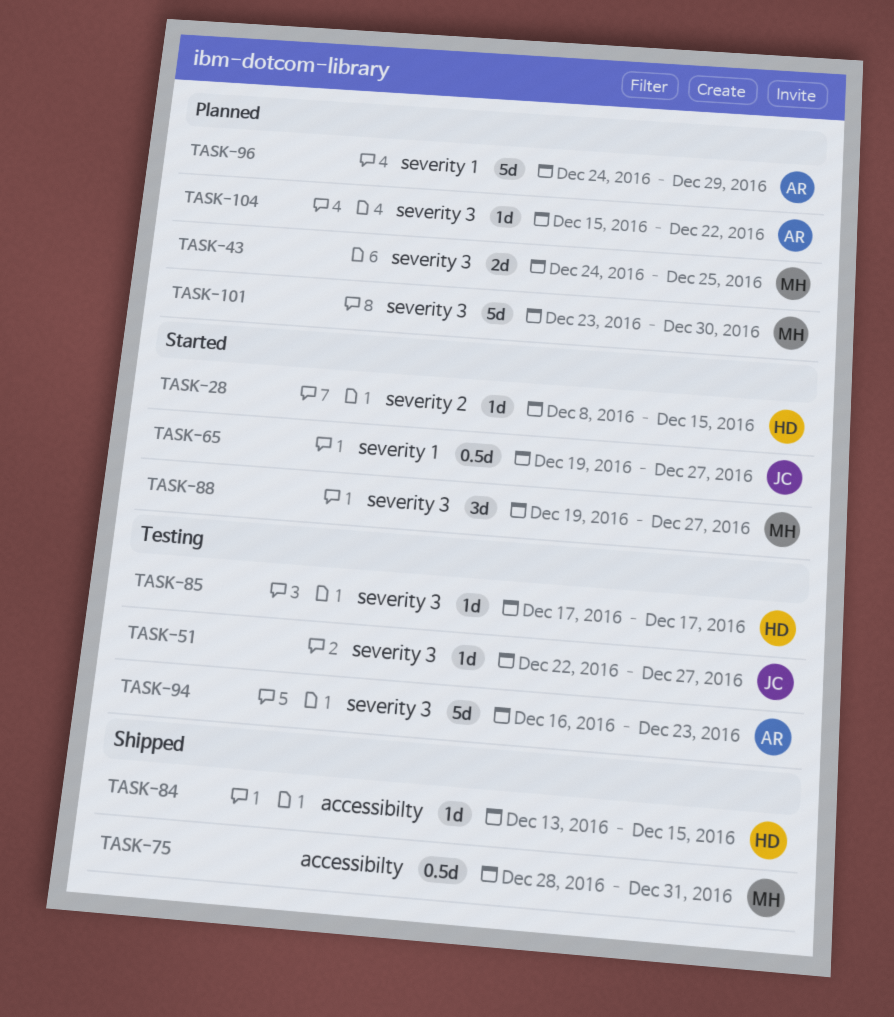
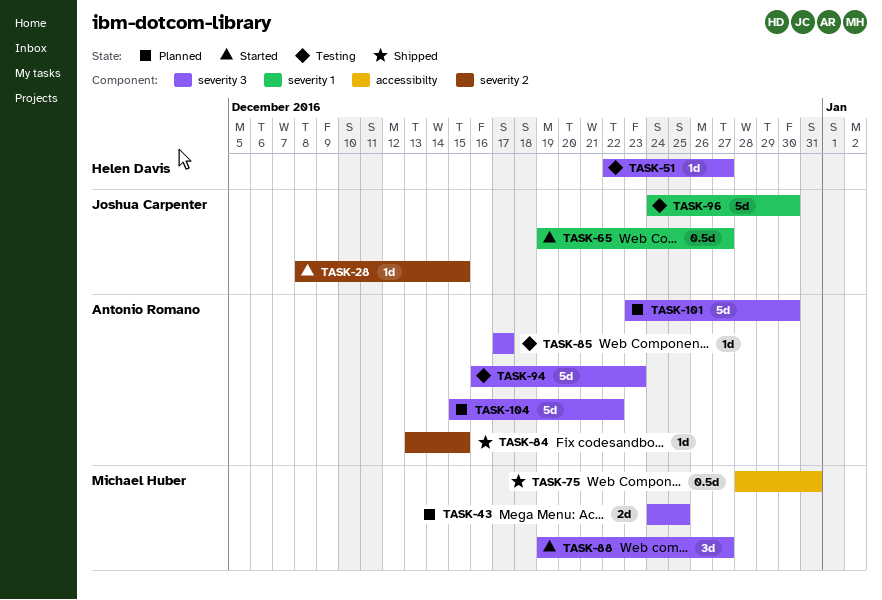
TASK-28, owner: Helen Davis -> Joshua Carpenter
TASK-51, owner: Joshua Carpenter -> Helen Davis
TASK-84, owner: Helen Davis -> Antonio Romano
TASK-84, label: accessibilty -> severity 2
TASK-85, owner: Helen Davis -> Antonio Romano
TASK-96, status: Planned -> Testing
TASK-96, owner: Antonio Romano -> Joshua Carpenter
TASK-96, due: Dec 29 -> Dec 30
TASK-101, owner: Michael Huber -> Antonio Romano
TASK-104, estimate: 1d -> 5d

